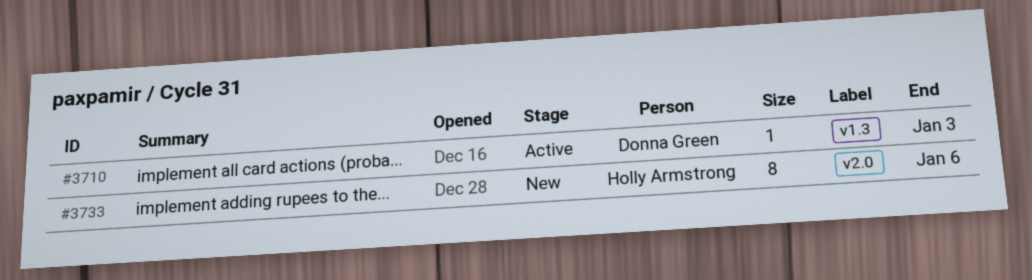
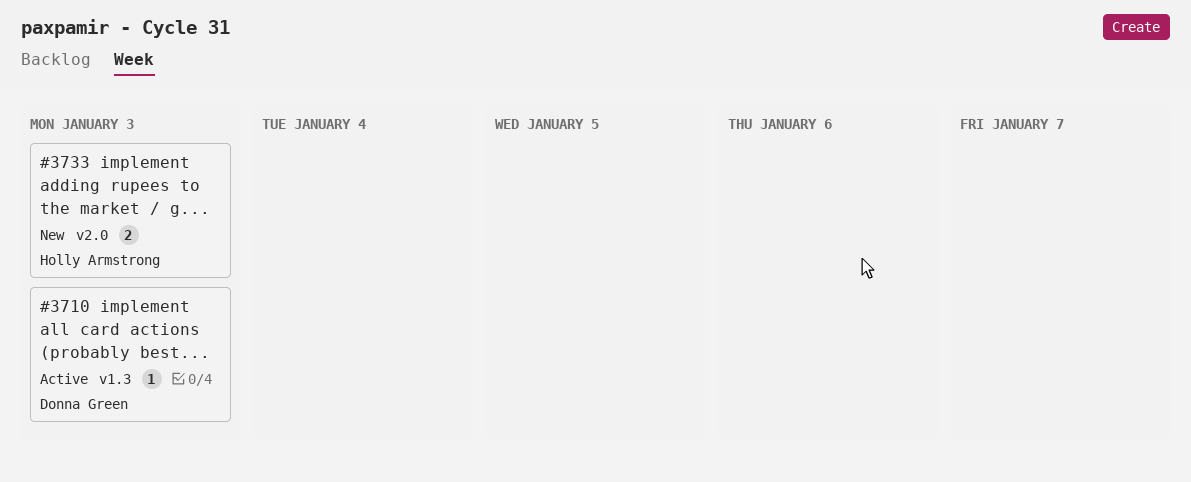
#3733, estimate: 8 -> 2
#3733, due: Jan 6 -> Jan 3

